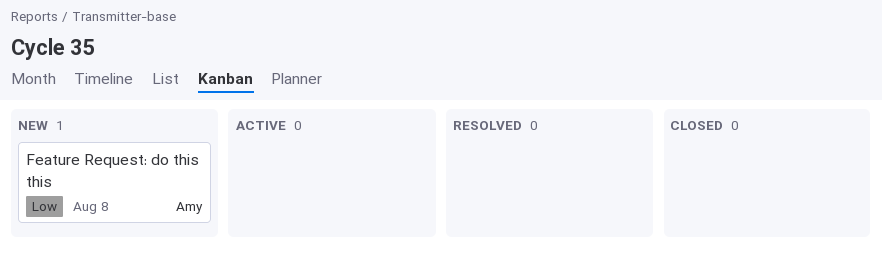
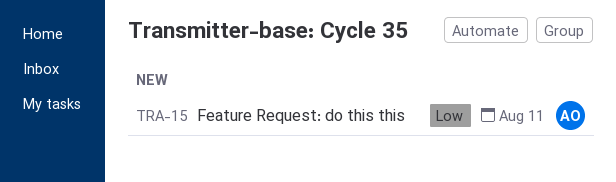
Feature Request: do this this, due: Aug 8 -> Aug 11

